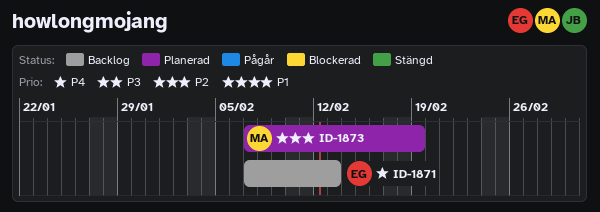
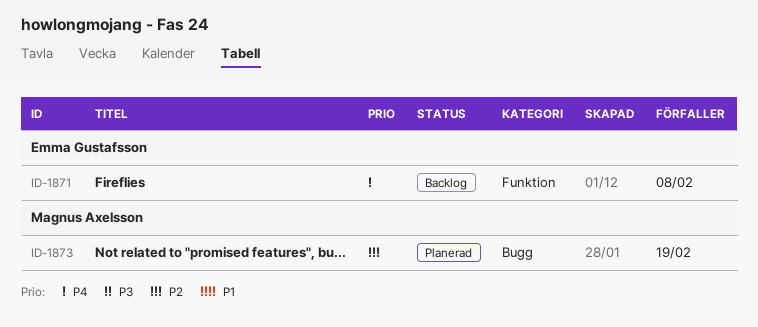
ID-1871, due: Feb 13 -> Feb 8

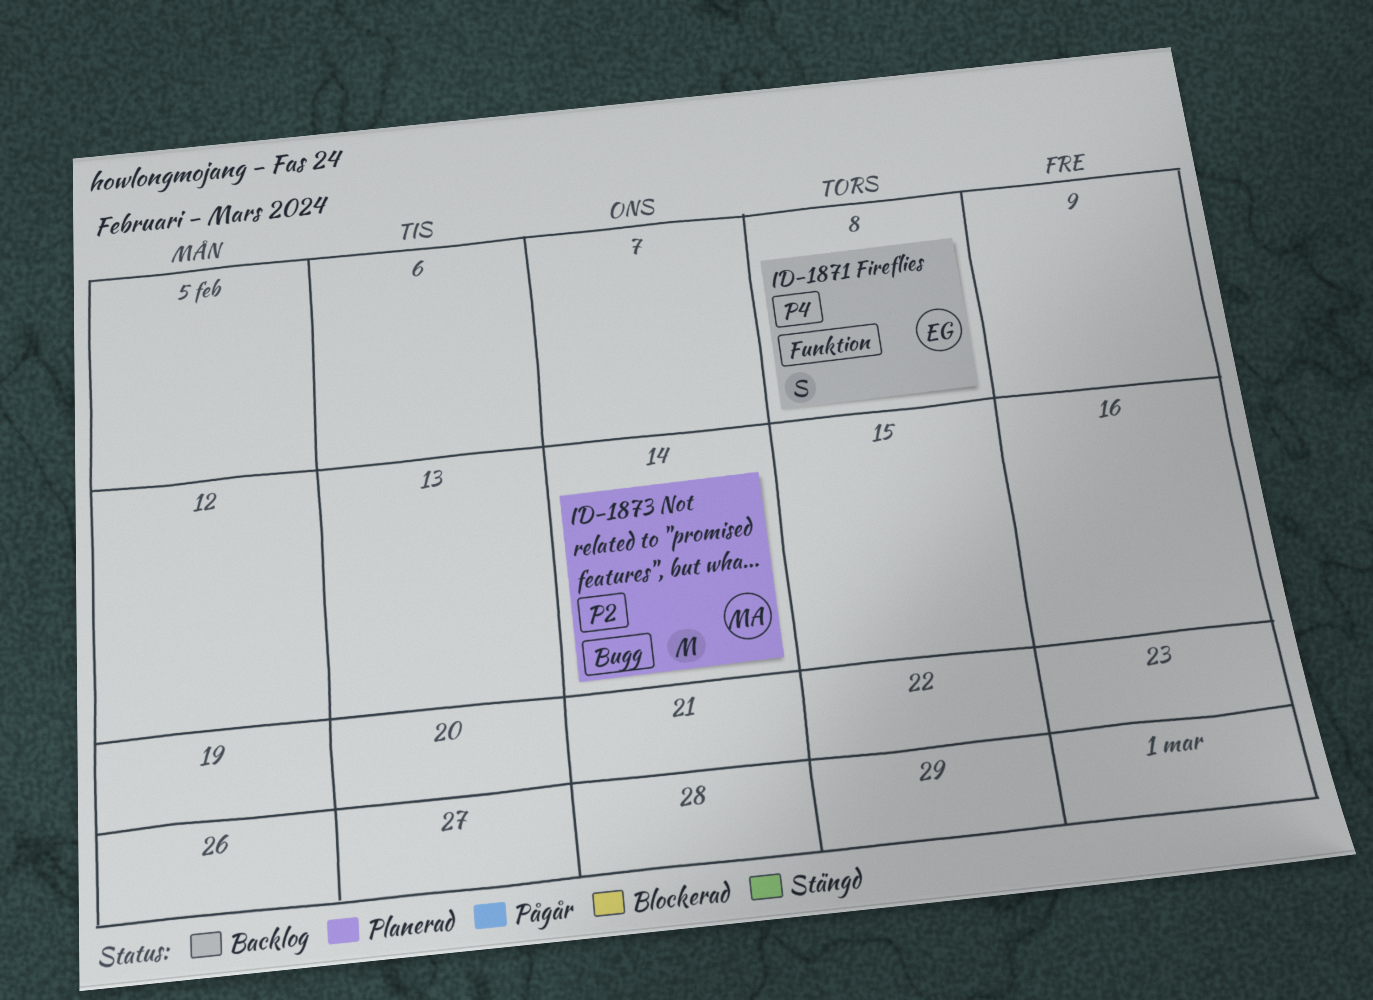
ID-1873, due: Feb 19 -> Feb 14

